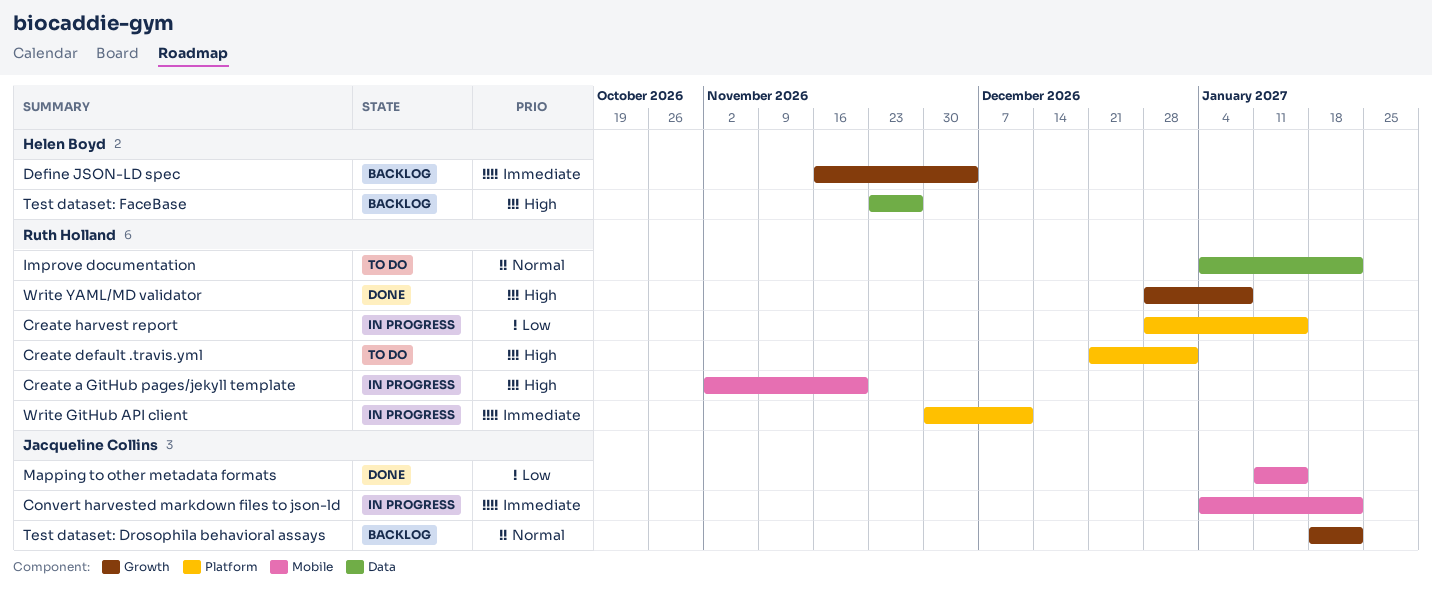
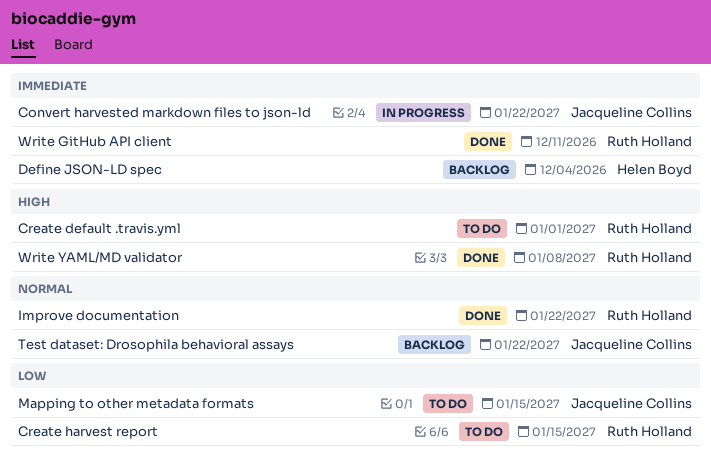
Create a GitHub pages/jekyll template: present -> none
Create harvest report, status: In progress -> To do
Improve documentation, status: To do -> Done
Mapping to other metadata formats, status: Done -> To do
Test dataset: FaceBase: present -> none
Write GitHub API client, status: In progress -> Done

